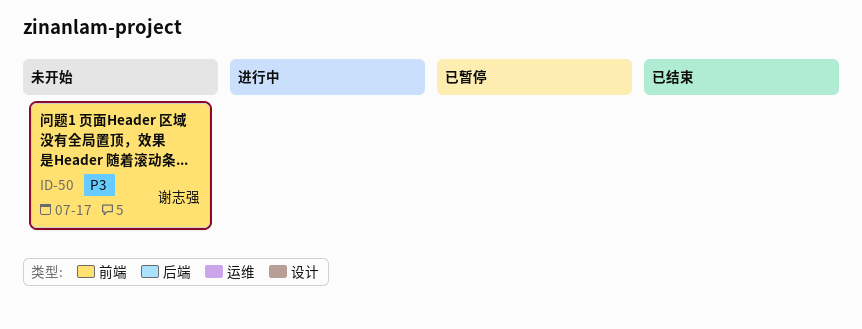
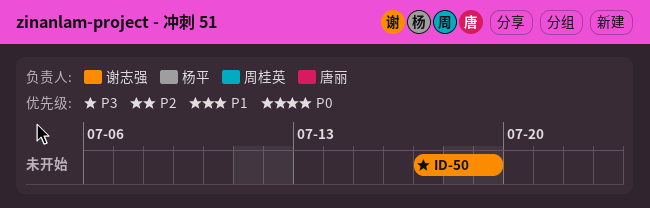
ID-50, due: Jul 17 -> Jul 19

